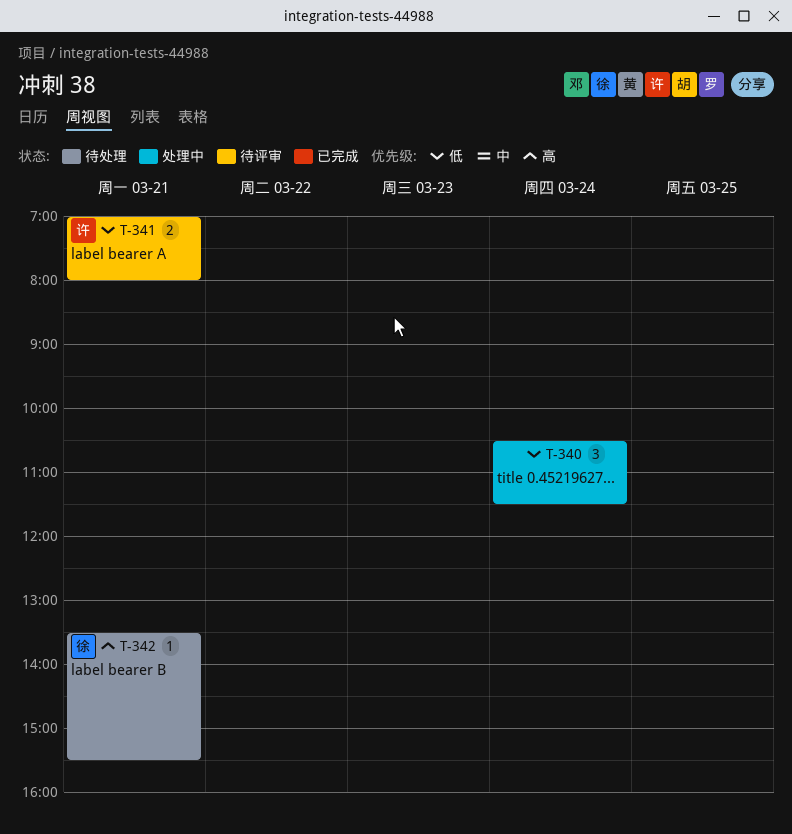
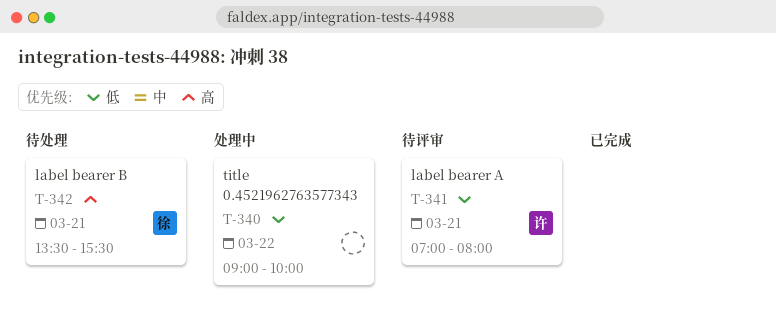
T-340, day: Mar 24 -> Mar 22
T-340, begins: 10:30 -> 09:00
T-340, ends: 11:30 -> 10:00

